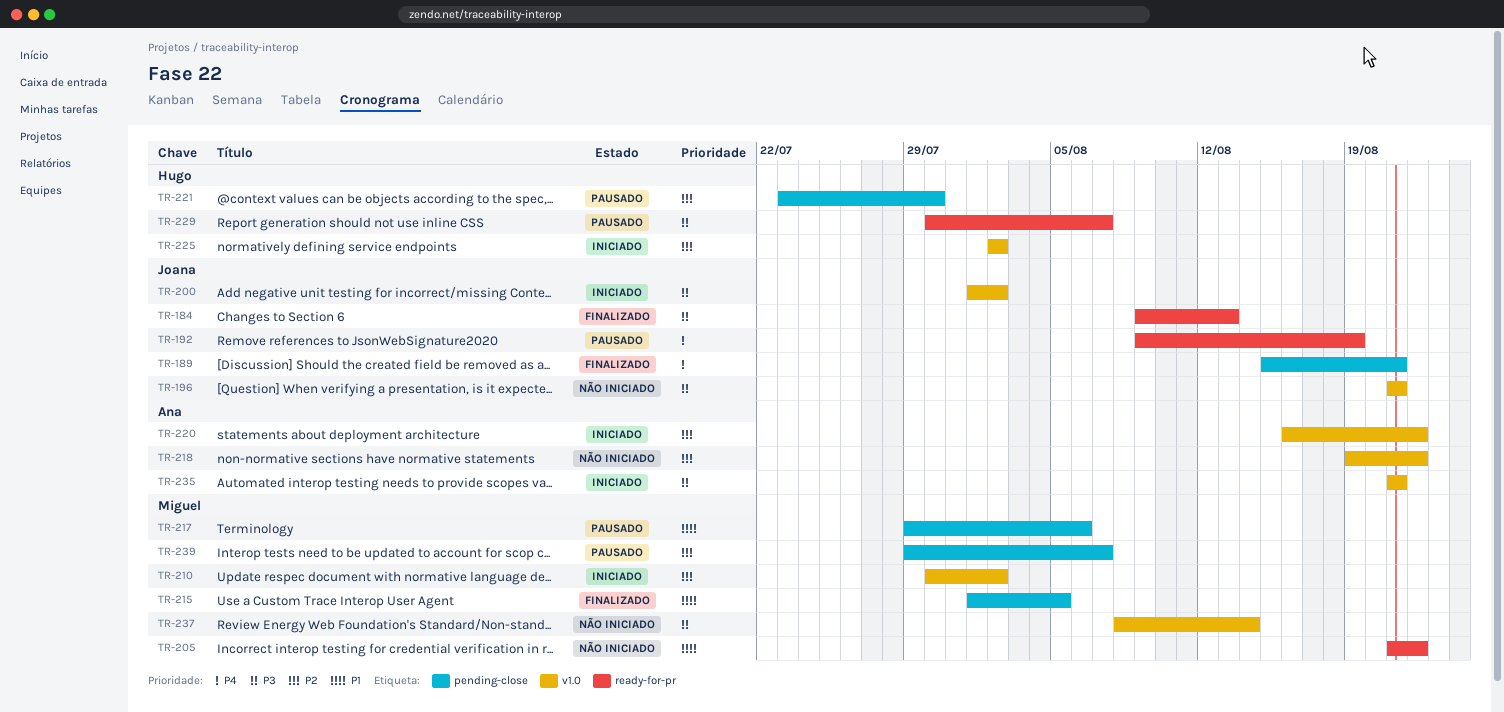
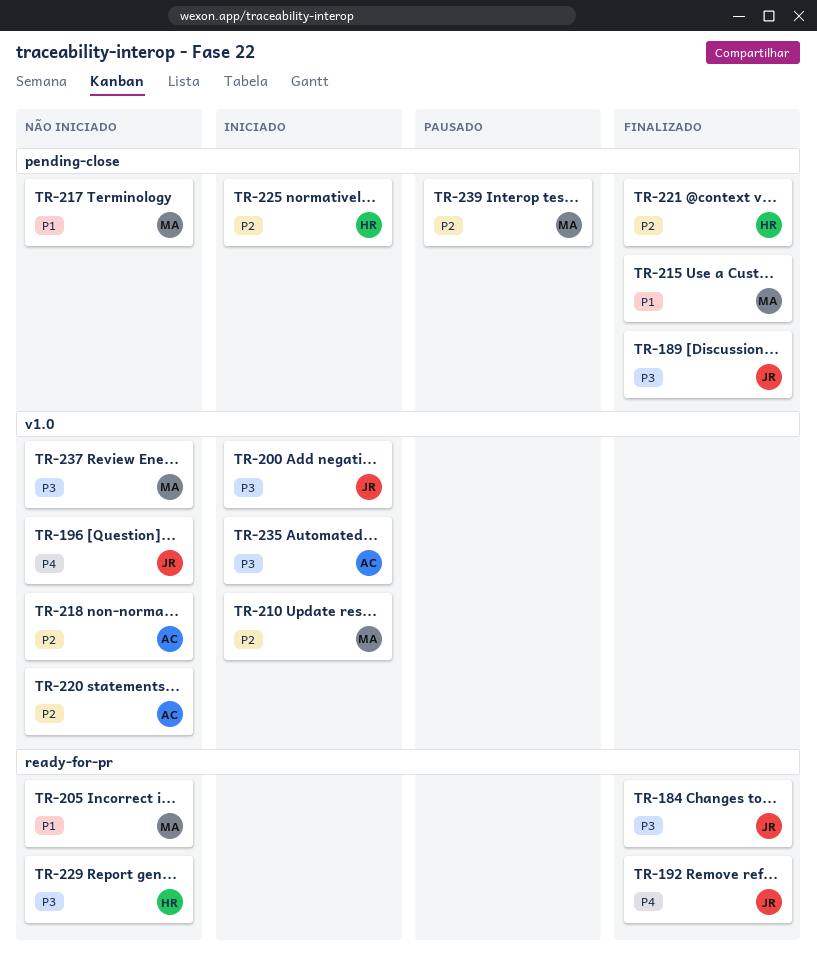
TR-189, priority: P4 -> P3
TR-192, status: Pausado -> Finalizado
TR-196, priority: P3 -> P4
TR-217, status: Pausado -> Não iniciado
TR-220, status: Iniciado -> Não iniciado
TR-221, status: Pausado -> Finalizado
TR-225, label: v1.0 -> pending-close
TR-229, status: Pausado -> Não iniciado

